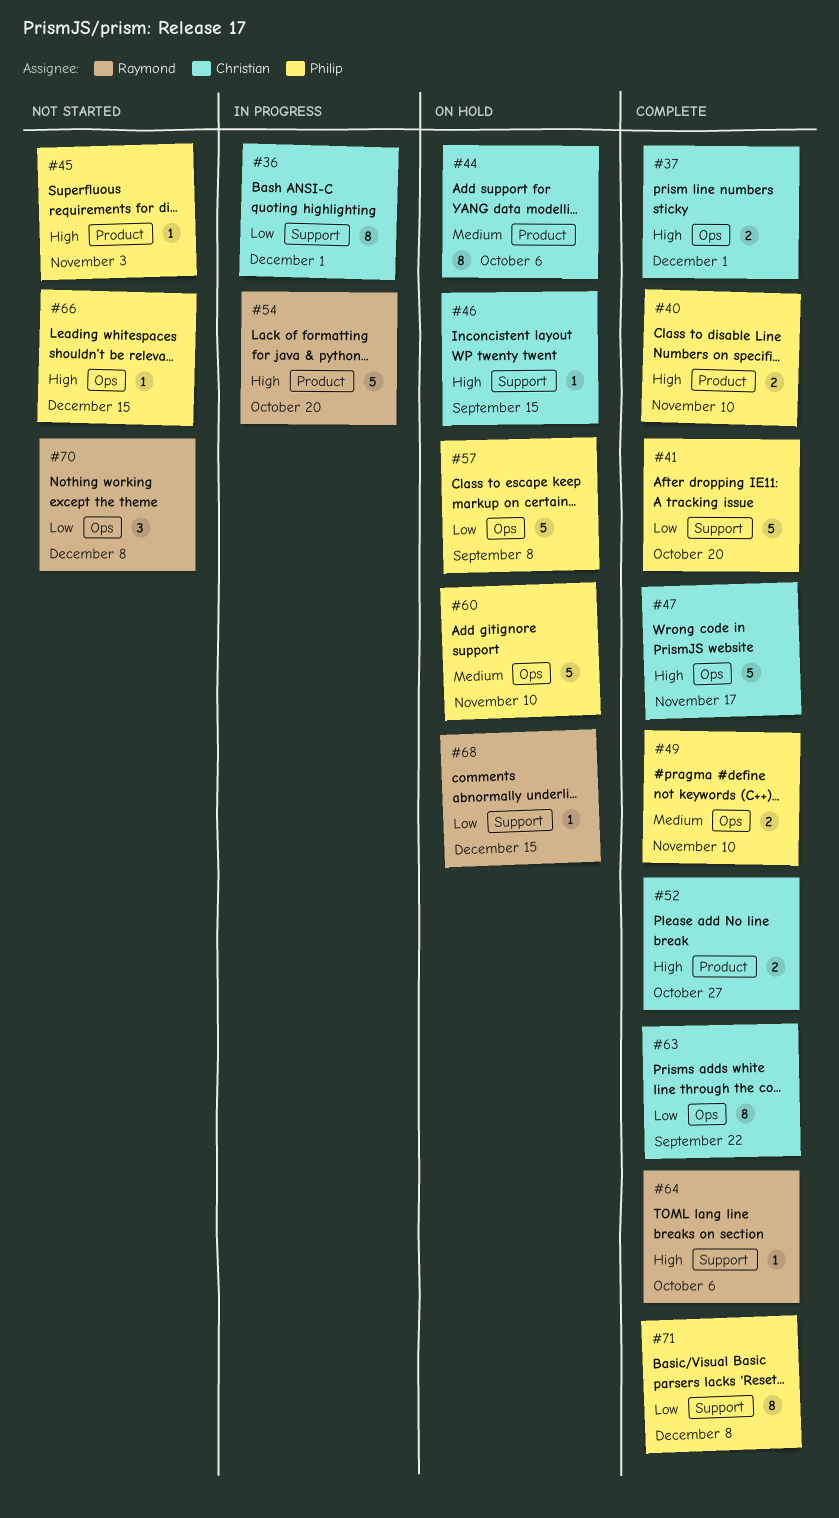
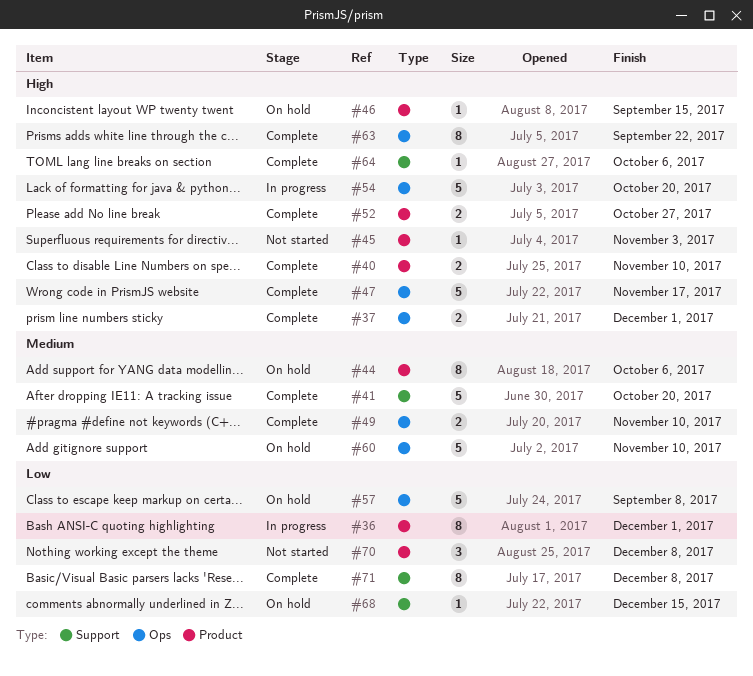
#36, label: Support -> Product
#41, priority: Low -> Medium
#46, label: Support -> Product
#54, label: Product -> Ops
#63, priority: Low -> High
#66: present -> none
#70, label: Ops -> Product

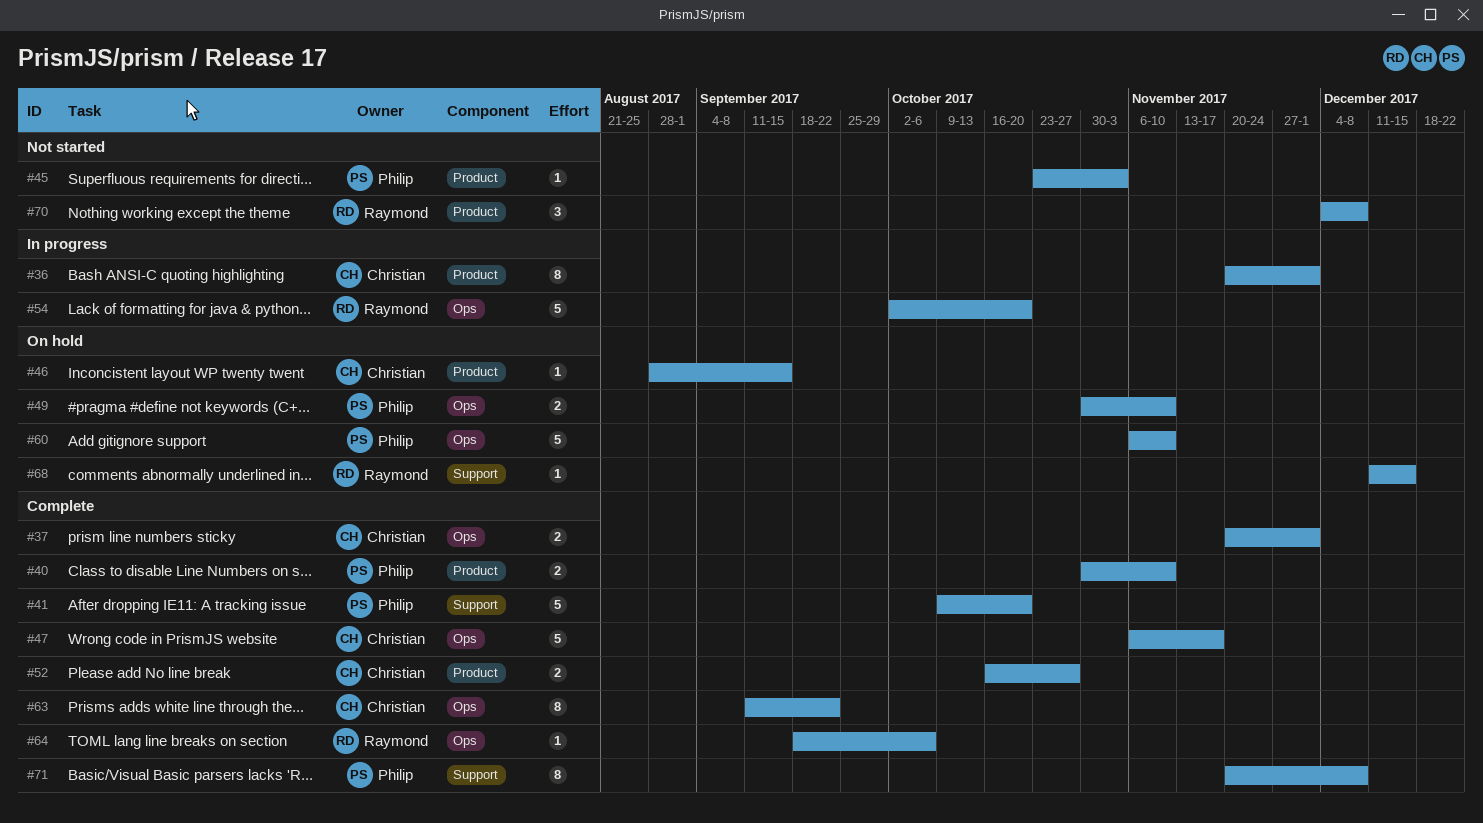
#44: present -> none
#49, status: Complete -> On hold
#57: present -> none
#64, label: Support -> Ops

